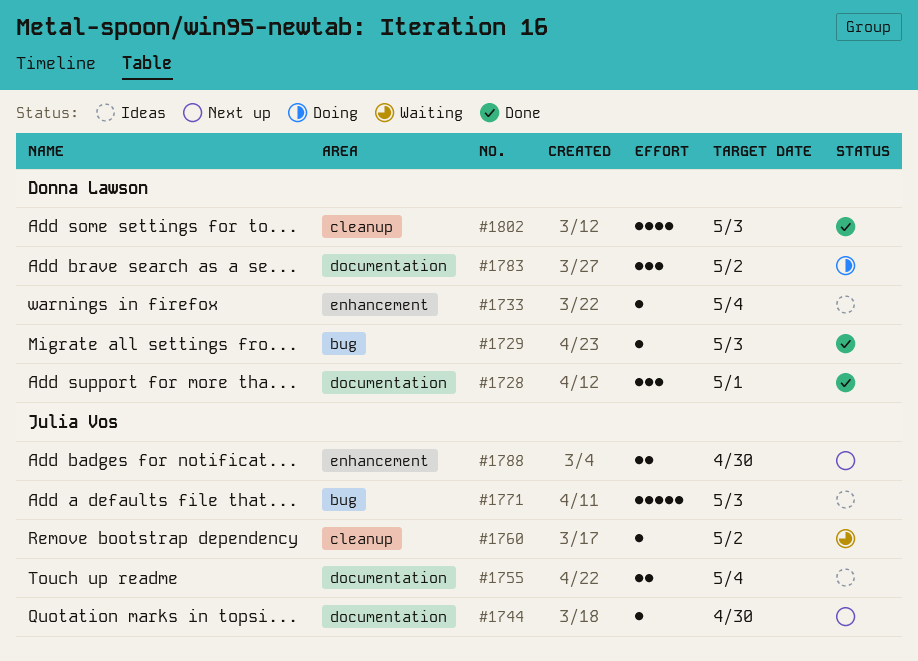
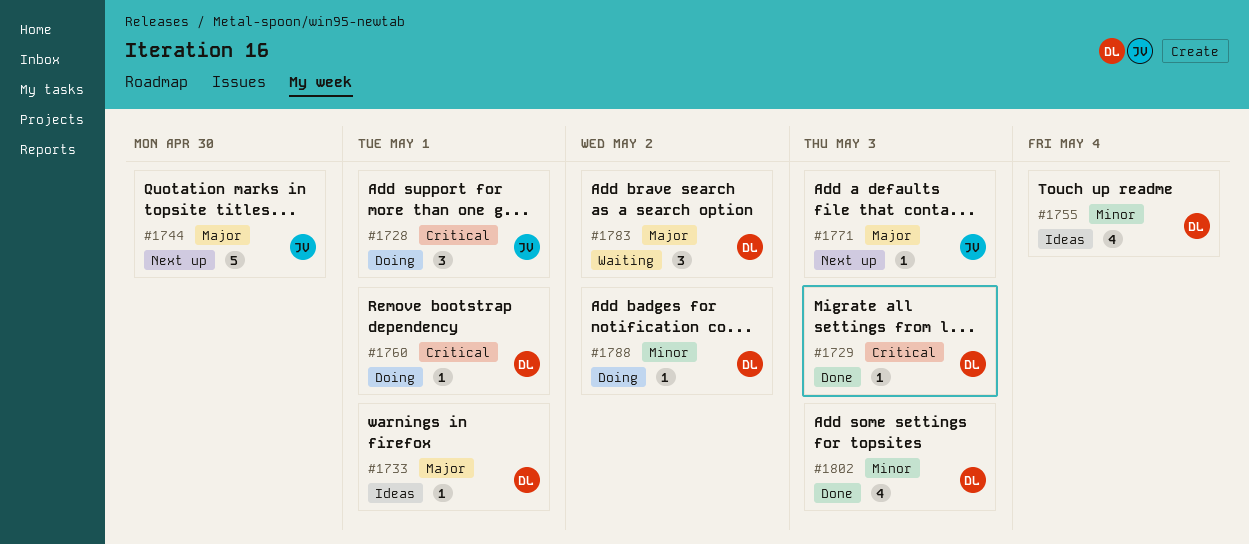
#1728, status: Done -> Doing
#1728, owner: Donna Lawson -> Julia Vos
#1733, due: May 4 -> May 1
#1744, estimate: 1 -> 5
#1755, owner: Julia Vos -> Donna Lawson
#1755, estimate: 2 -> 4
#1760, status: Waiting -> Doing
#1760, owner: Julia Vos -> Donna Lawson
#1760, due: May 2 -> May 1
#1771, status: Ideas -> Next up
#1771, estimate: 5 -> 1
#1783, status: Doing -> Waiting
#1788, status: Next up -> Doing
#1788, owner: Julia Vos -> Donna Lawson
#1788, estimate: 2 -> 1
#1788, due: Apr 30 -> May 2

